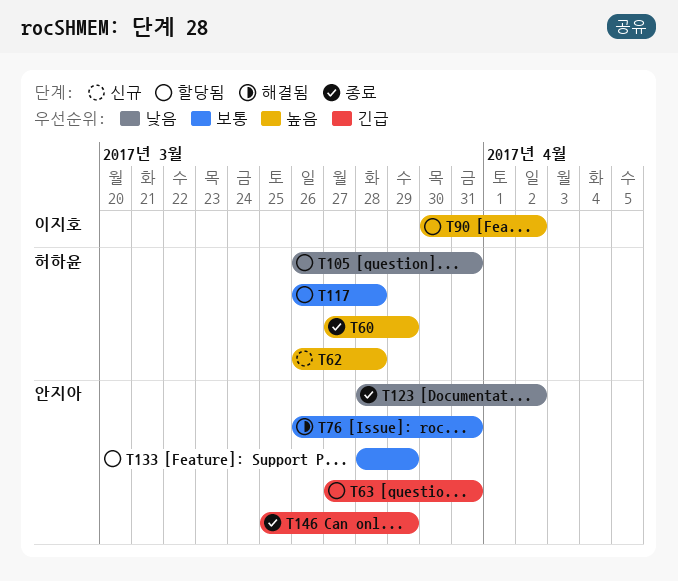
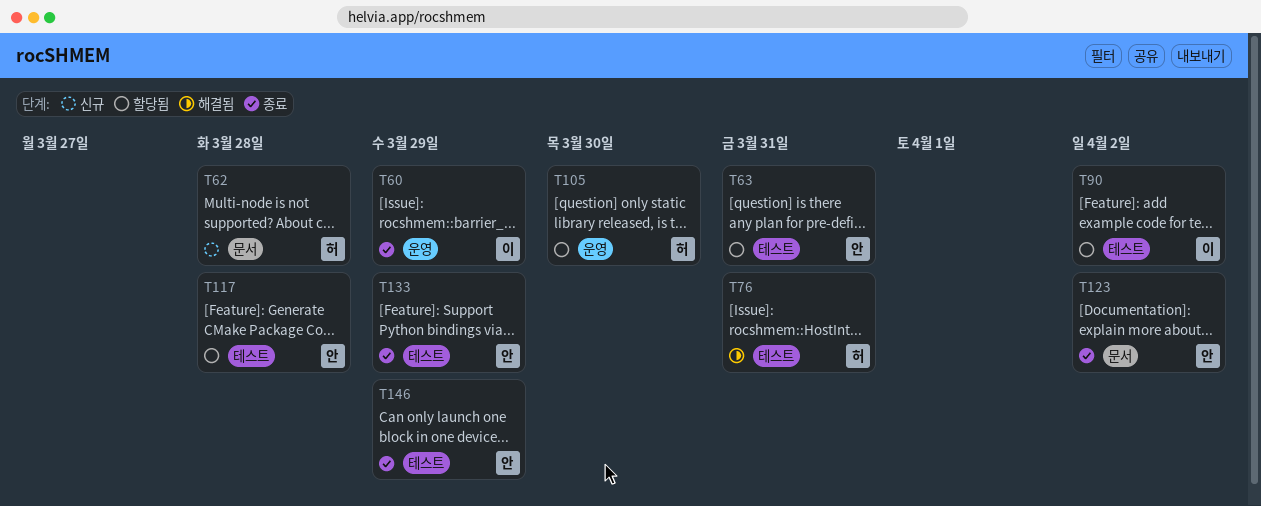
T60, owner: 허하윤 -> 이지호
T76, owner: 안지아 -> 허하윤
T105, due: Mar 31 -> Mar 30
T117, owner: 허하윤 -> 안지아
T133, status: 할당됨 -> 종료

